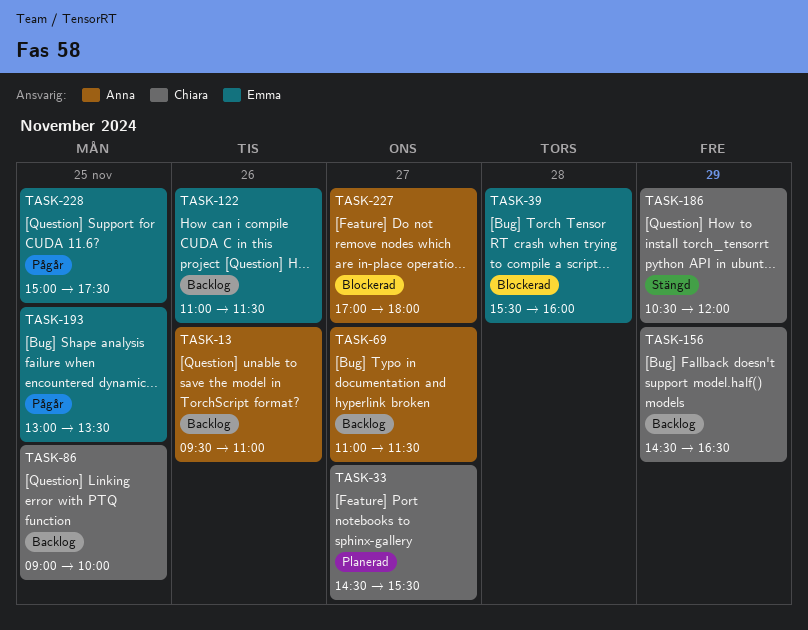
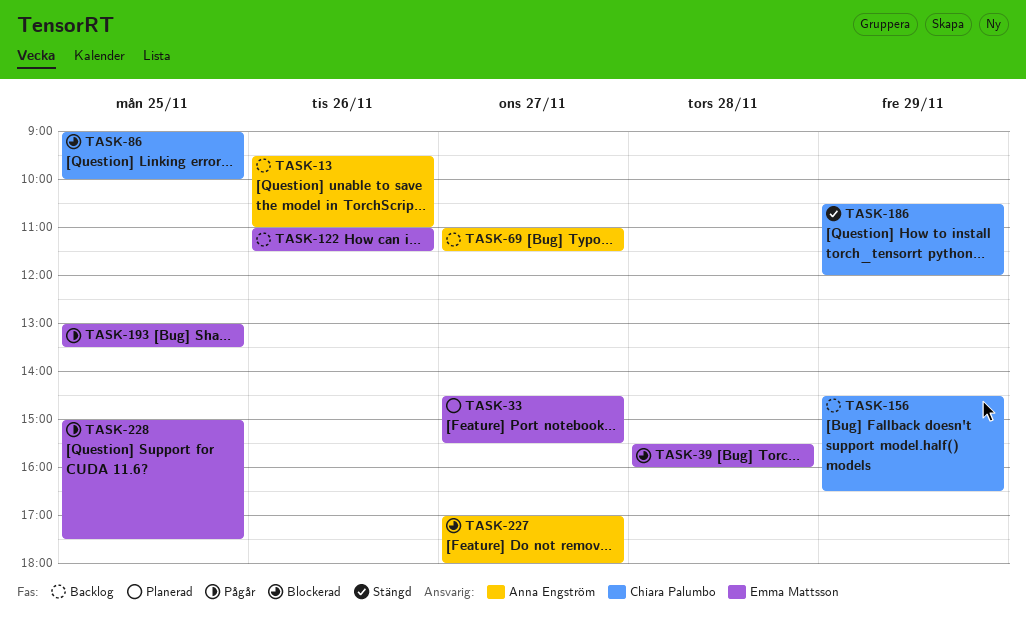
TASK-33, owner: Chiara Palumbo -> Emma Mattsson
TASK-86, status: Backlog -> Blockerad

